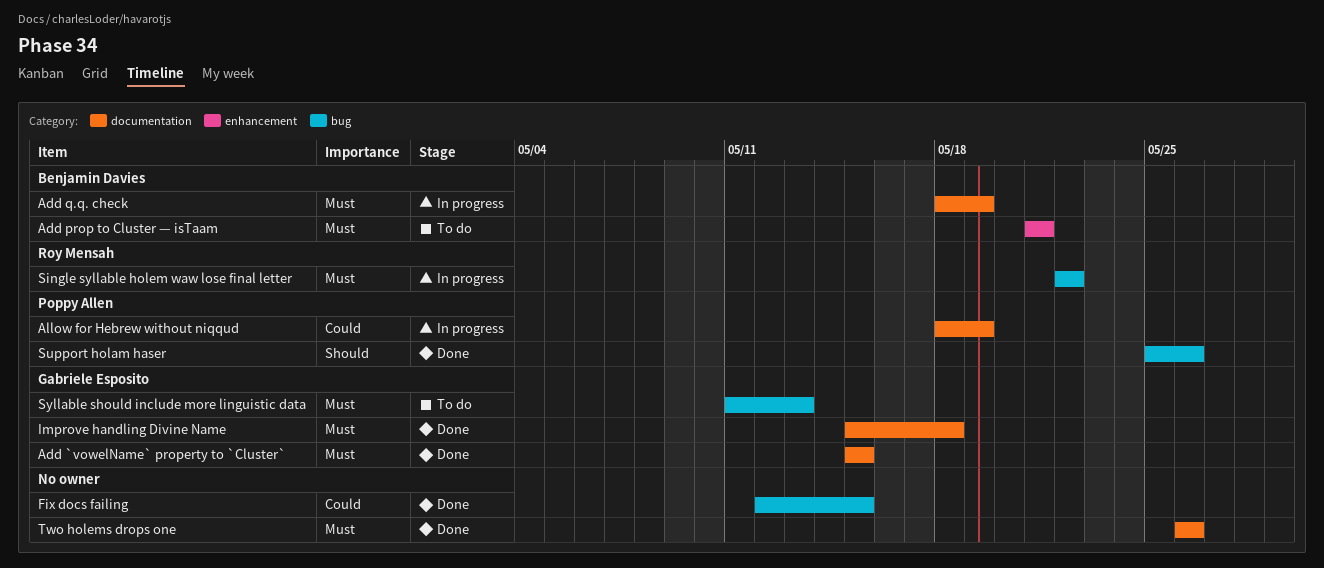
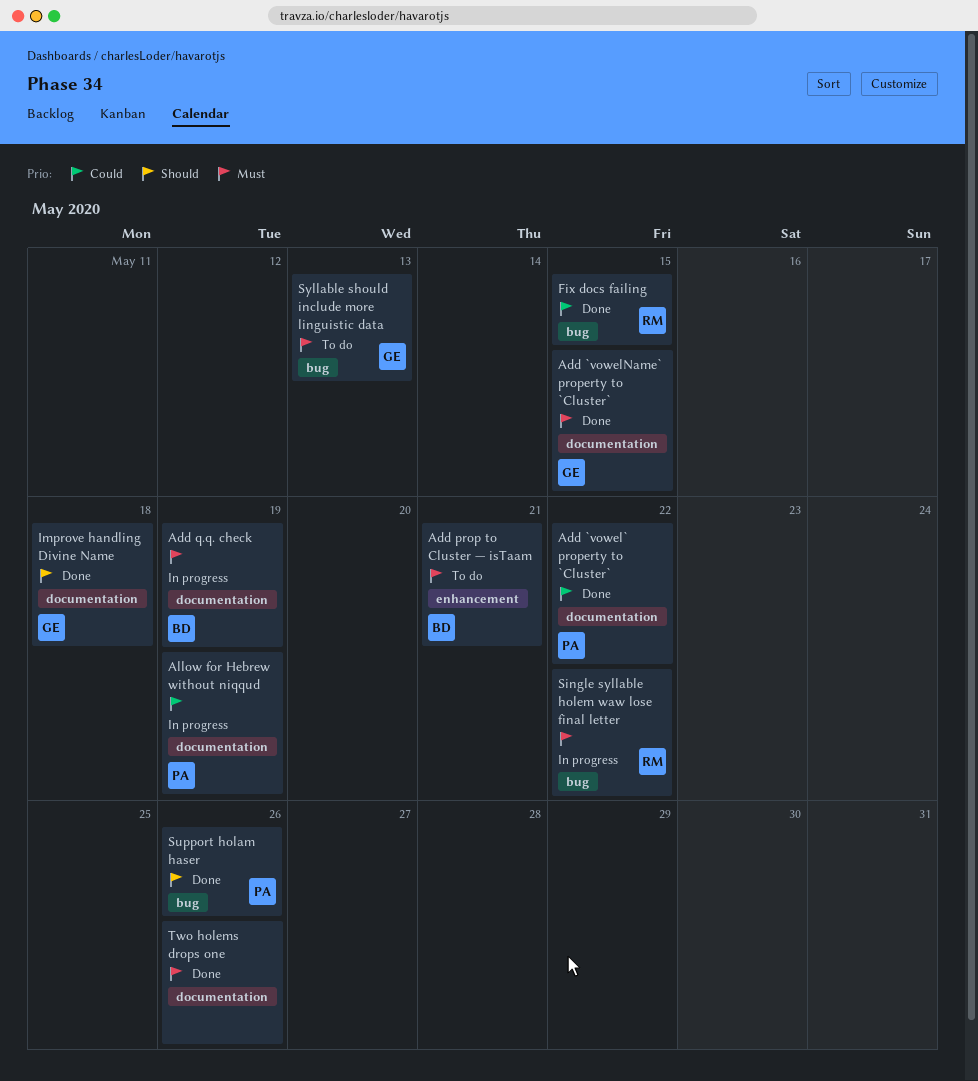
Add `vowel` property to `Cluster`: none -> present
Fix docs failing, owner: none -> Roy Mensah
Improve handling Divine Name, priority: Must -> Should

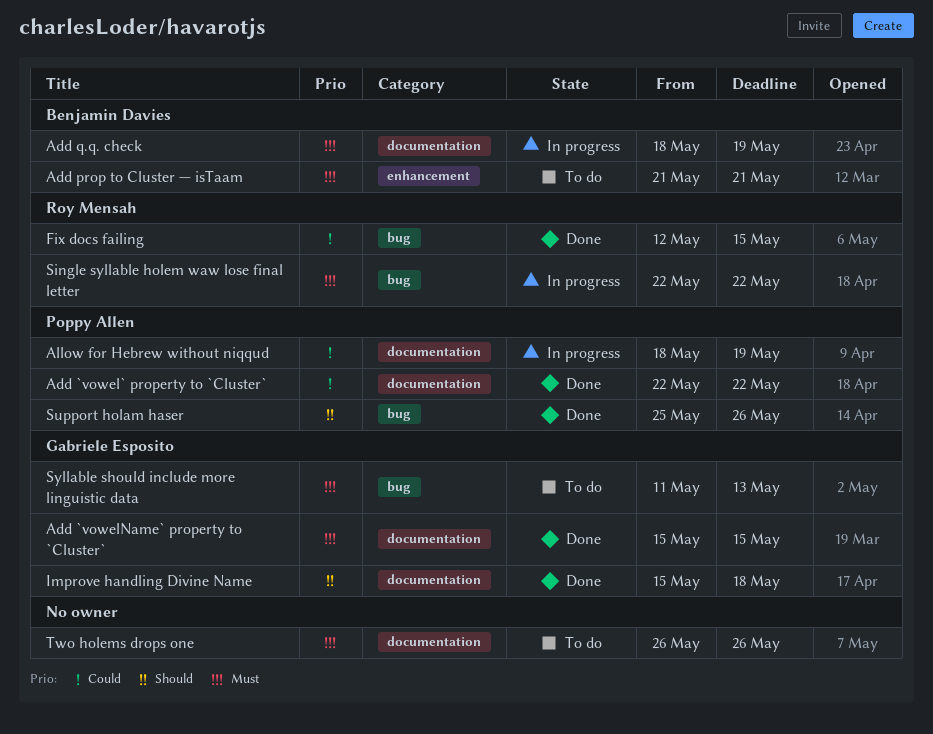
Two holems drops one, status: Done -> To do

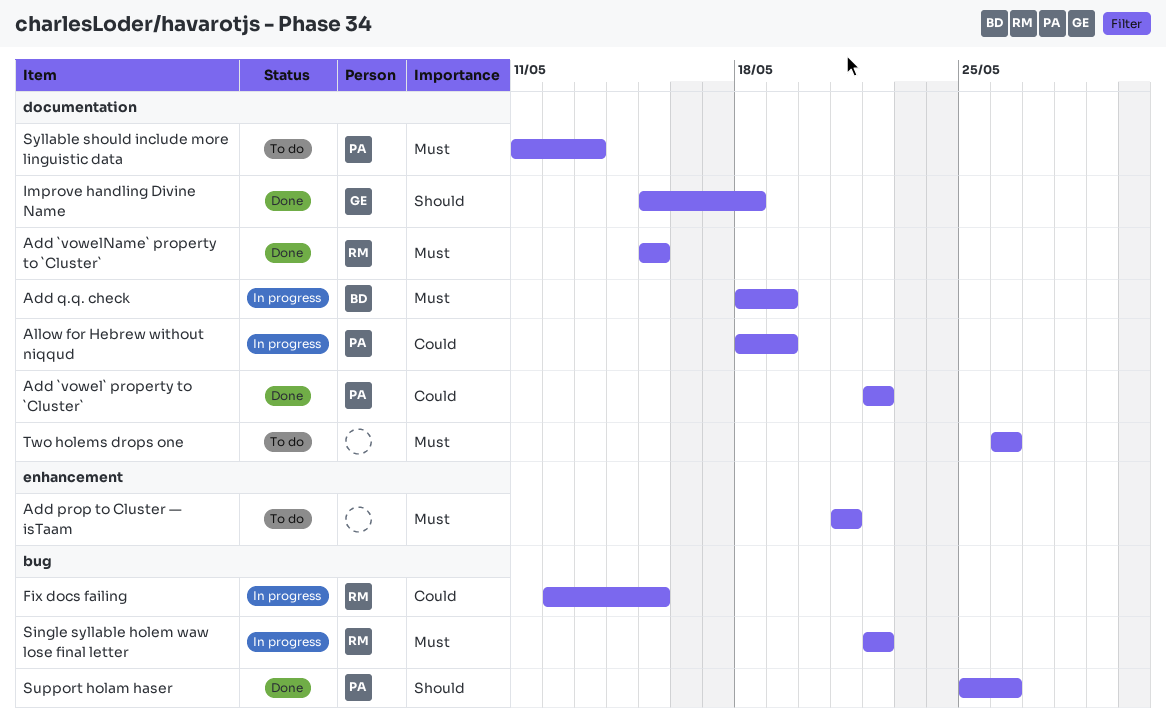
Add `vowelName` property to `Cluster`, owner: Gabriele Esposito -> Roy Mensah
Add prop to Cluster — isTaam, owner: Benjamin Davies -> none
Fix docs failing, status: Done -> In progress
Syllable should include more linguistic data, owner: Gabriele Esposito -> Poppy Allen
Syllable should include more linguistic data, label: bug -> documentation

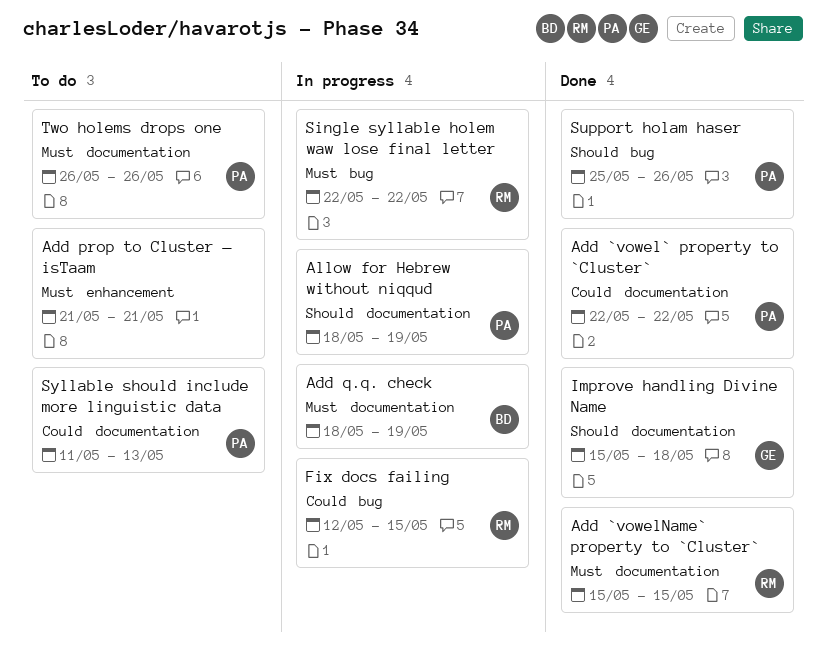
Allow for Hebrew without niqqud, priority: Could -> Should
Syllable should include more linguistic data, priority: Must -> Could
Two holems drops one, owner: none -> PA

